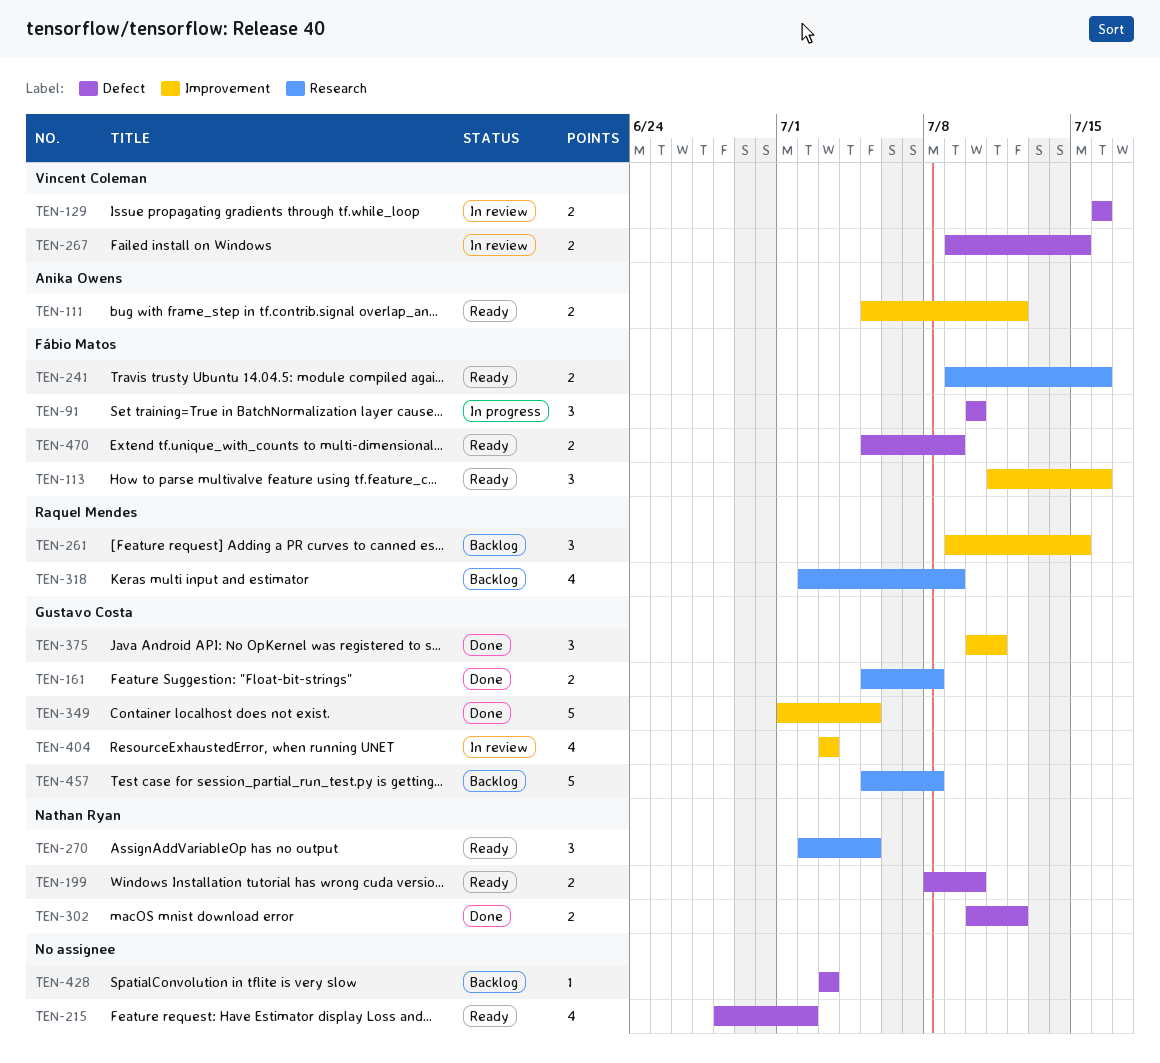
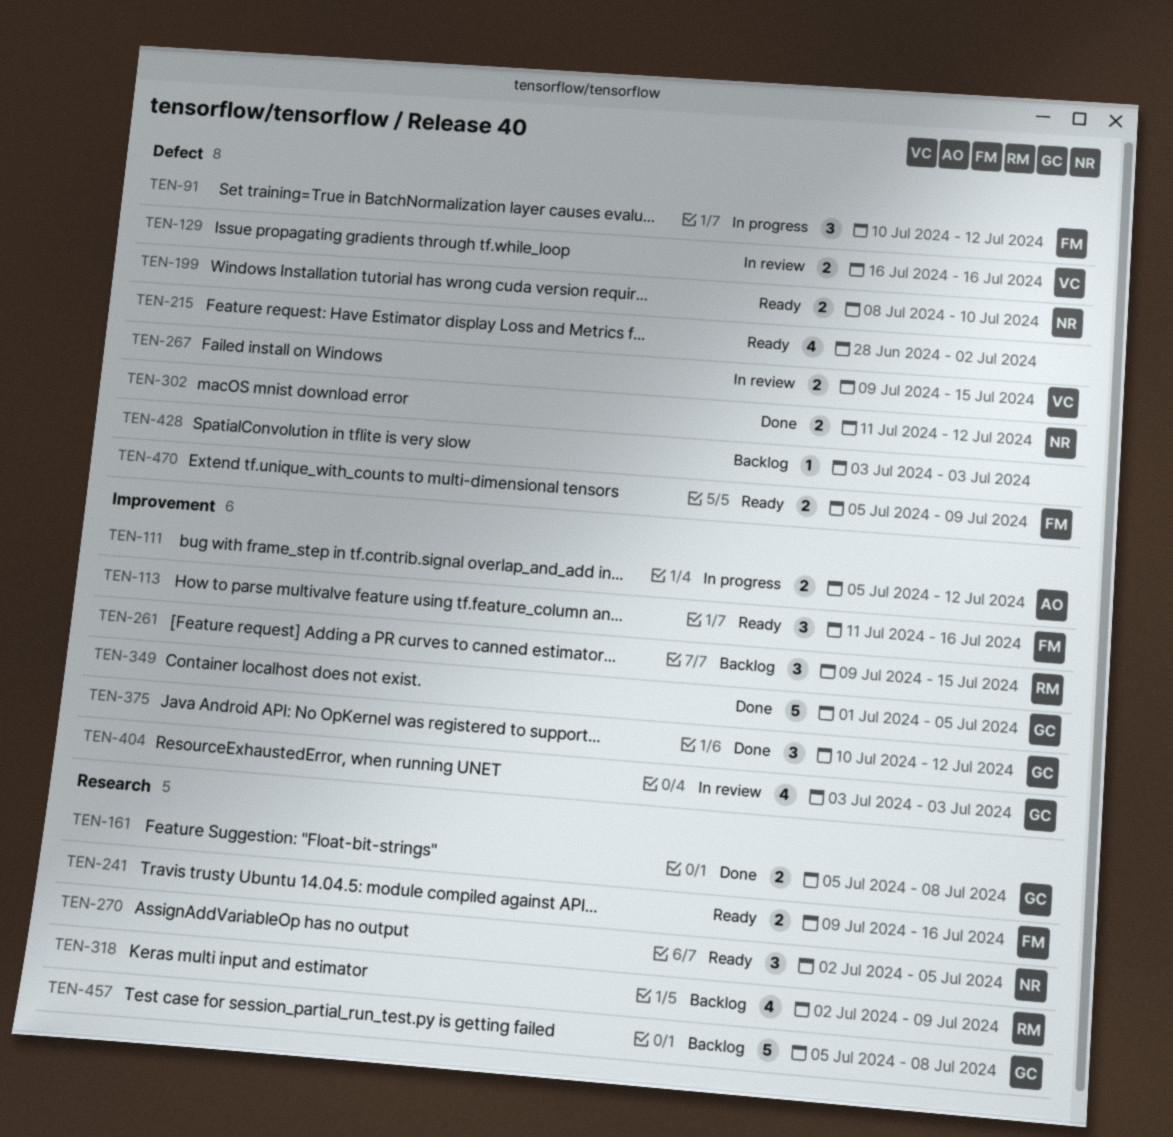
TEN-91, due: Jul 10 -> Jul 12
TEN-111, status: Ready -> In progress
TEN-302, start: Jul 10 -> Jul 11
TEN-375, due: Jul 11 -> Jul 12

